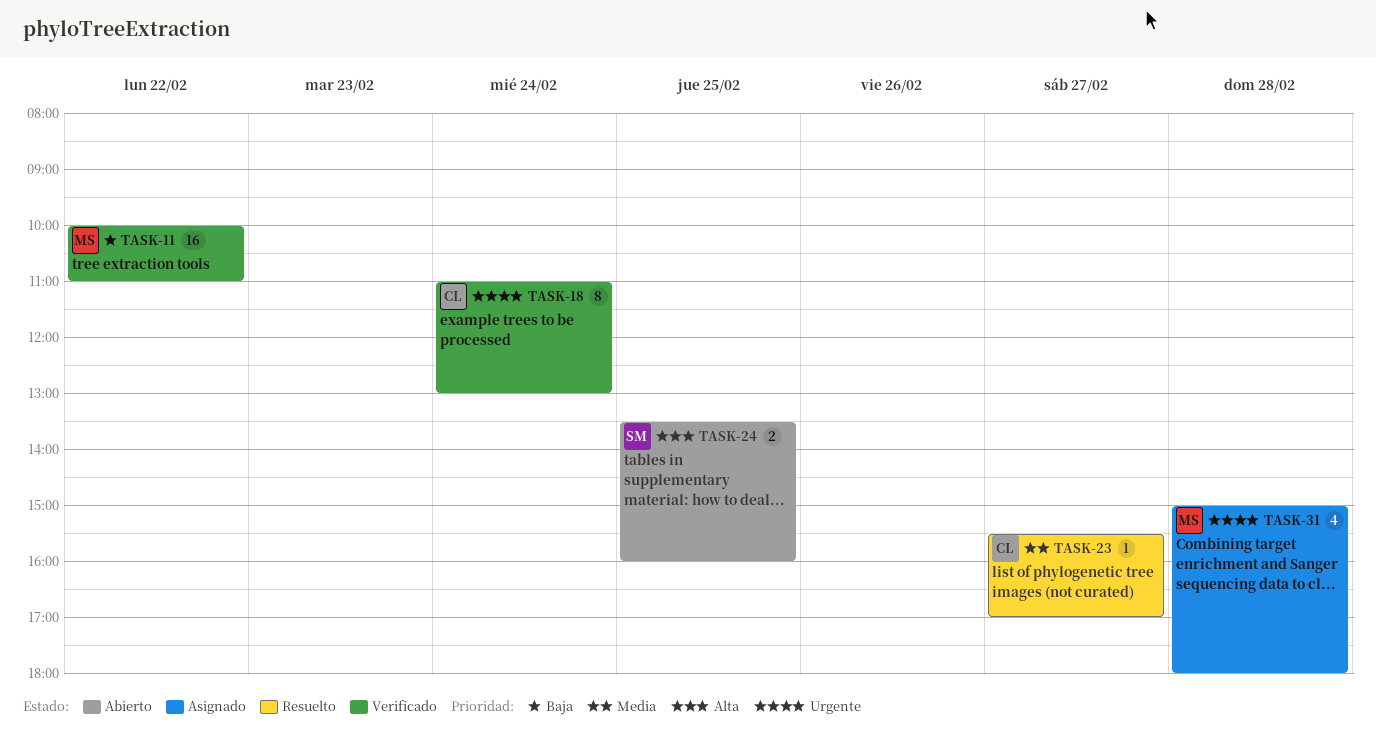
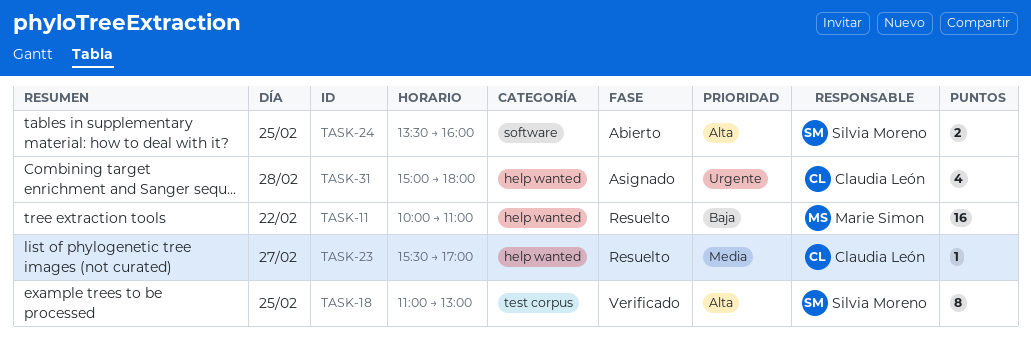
TASK-11, status: Verificado -> Resuelto
TASK-18, owner: Claudia León -> Silvia Moreno
TASK-18, priority: Urgente -> Alta
TASK-18, day: Feb 24 -> Feb 25
TASK-31, owner: Marie Simon -> Claudia León

